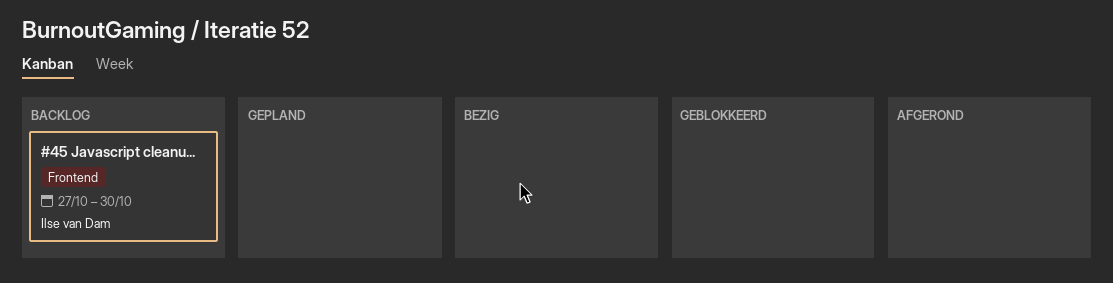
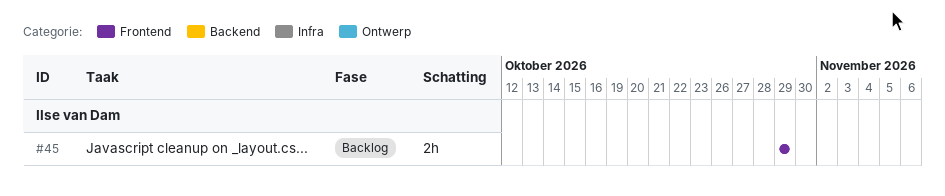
#45, start: Oct 27 -> Oct 29
#45, due: Oct 30 -> Oct 29

